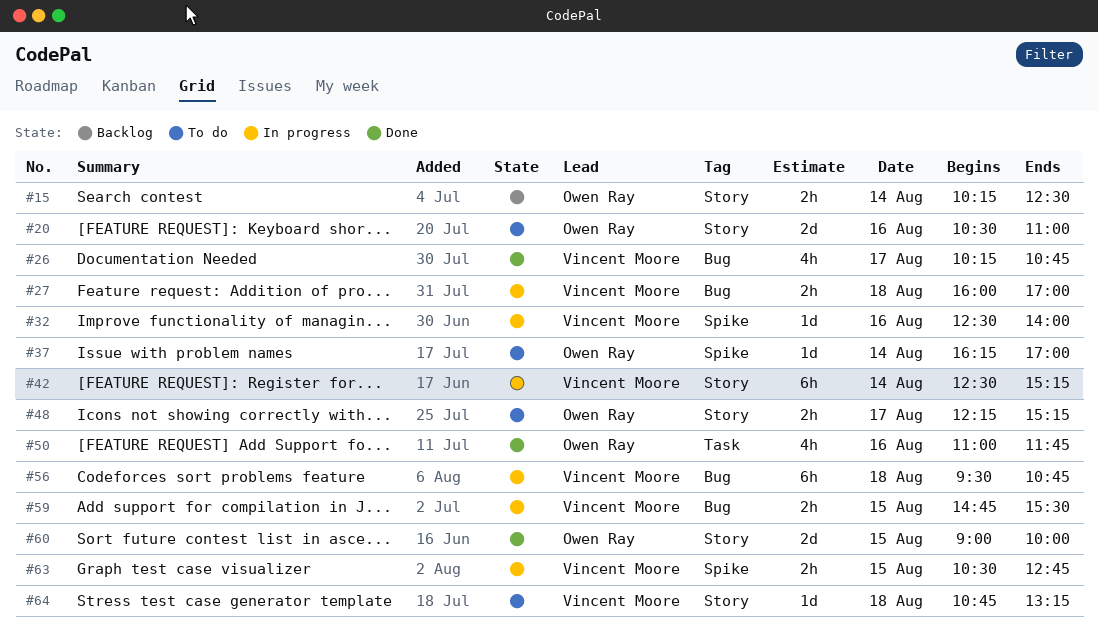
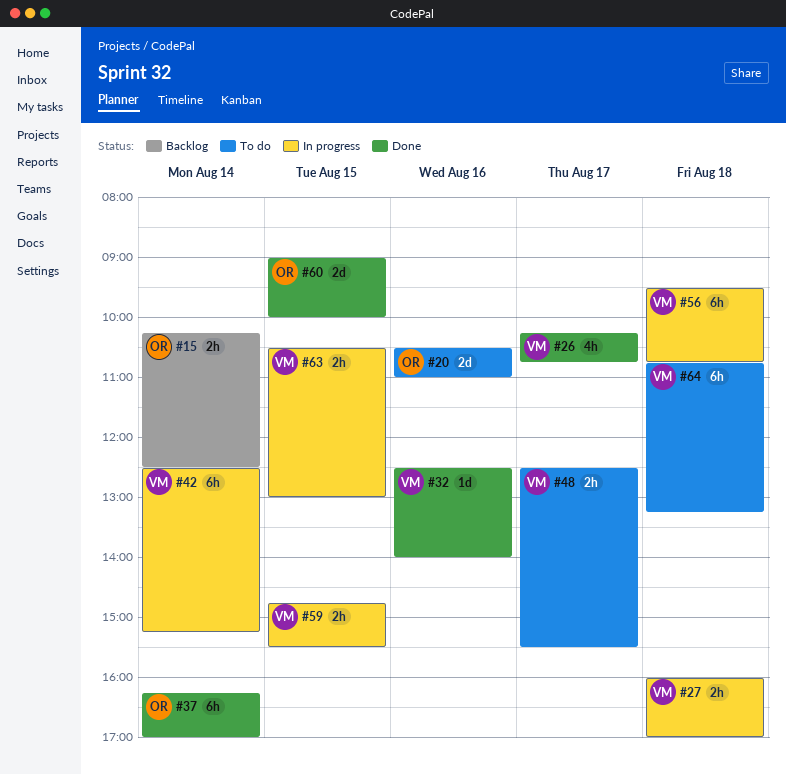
#32, status: In progress -> Done
#37, status: To do -> Done
#37, estimate: 1d -> 6h
#48, owner: Owen Ray -> Vincent Moore
#48, begins: 12:15 -> 12:30
#48, ends: 15:15 -> 15:30
#50: present -> none
#63, ends: 12:45 -> 13:00
#64, estimate: 1d -> 6h

